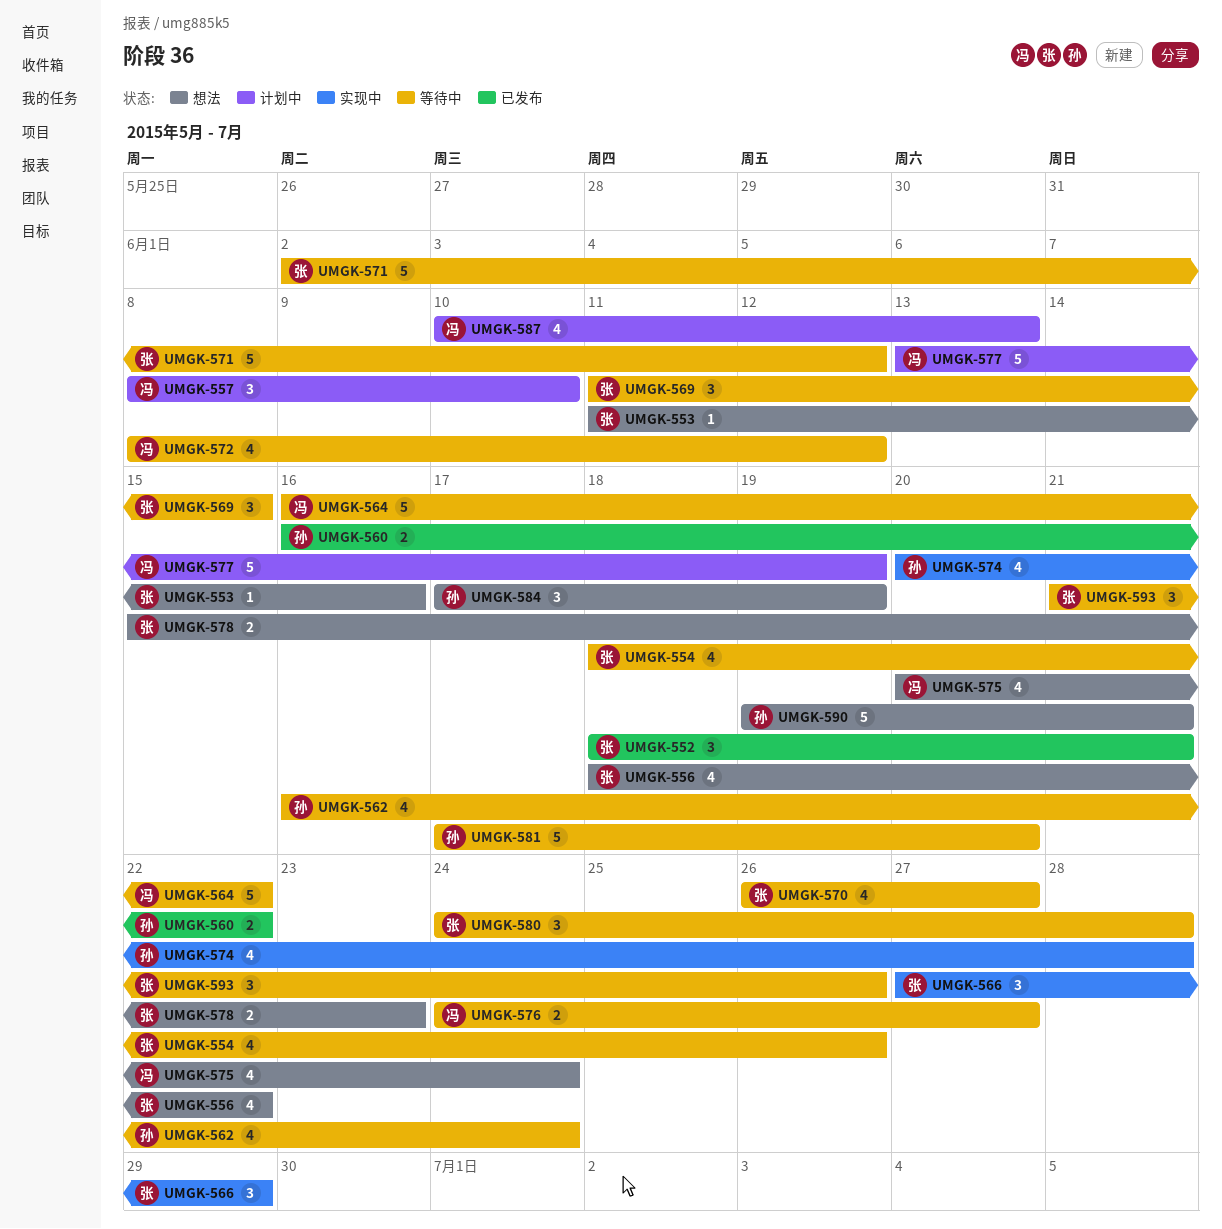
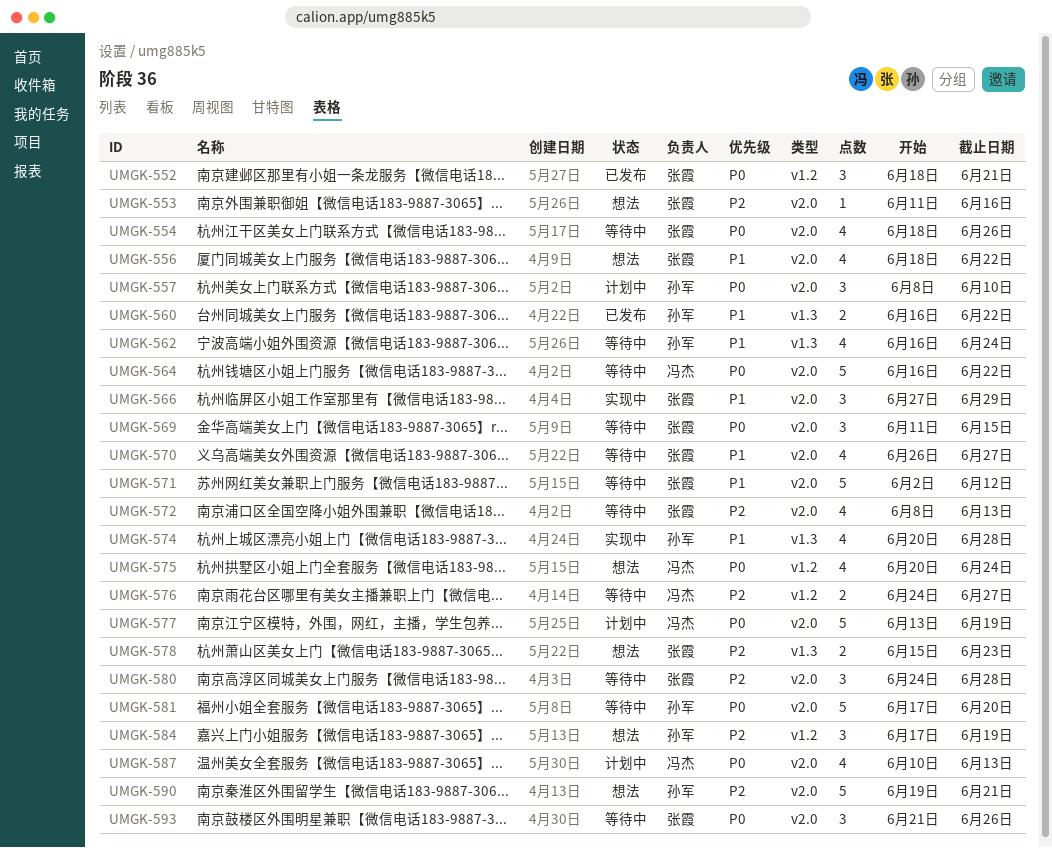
UMGK-557, owner: 冯杰 -> 孙军
UMGK-572, owner: 冯杰 -> 张霞
UMGK-572, due: Jun 12 -> Jun 13

